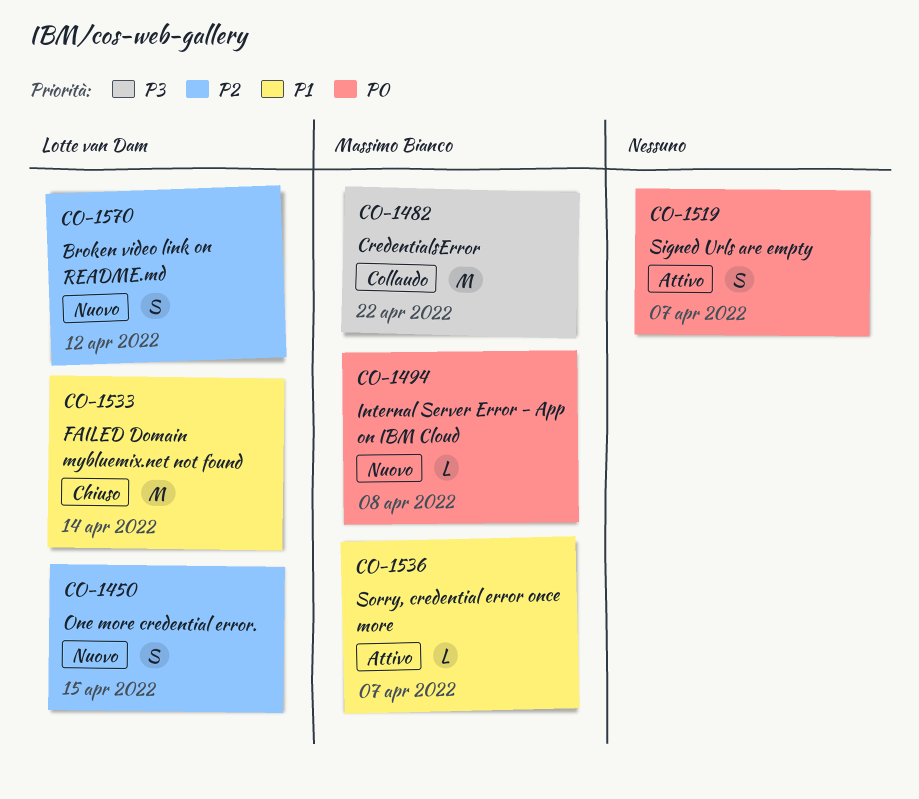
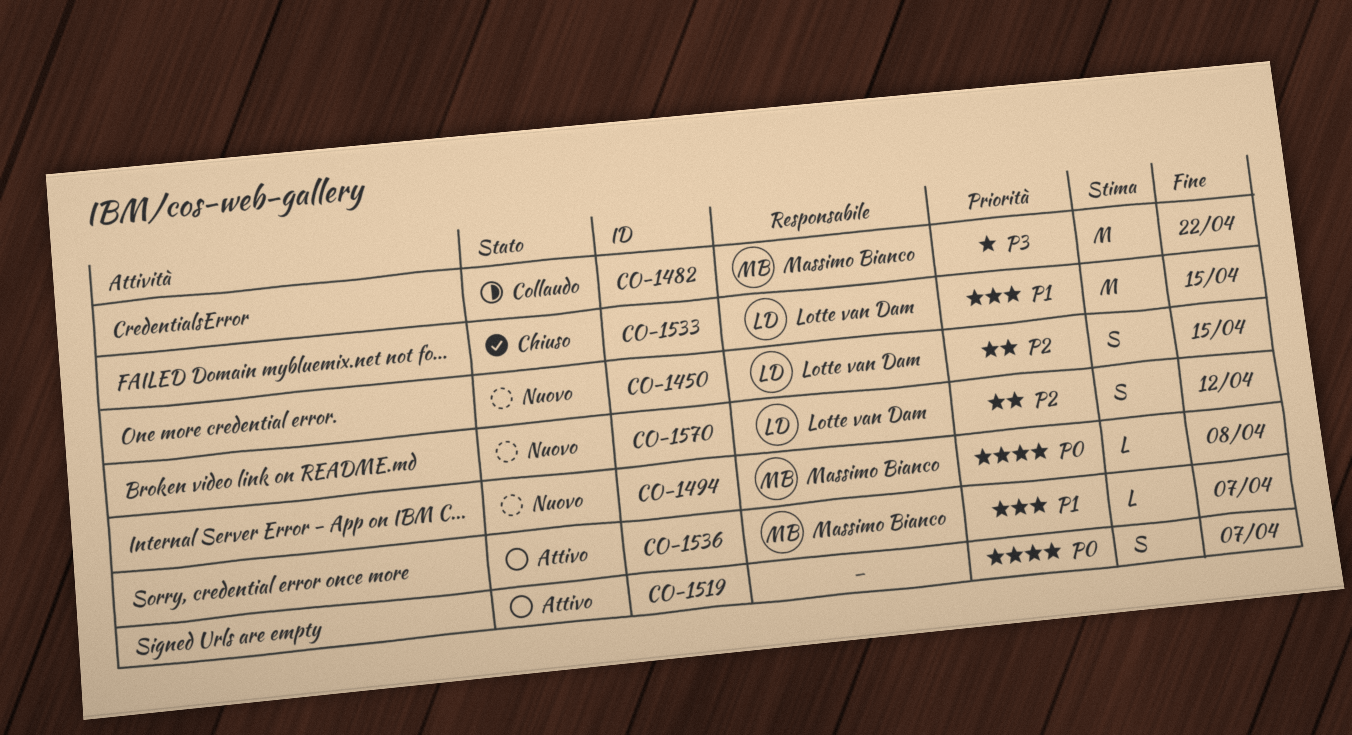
CO-1533, due: Apr 14 -> Apr 15

